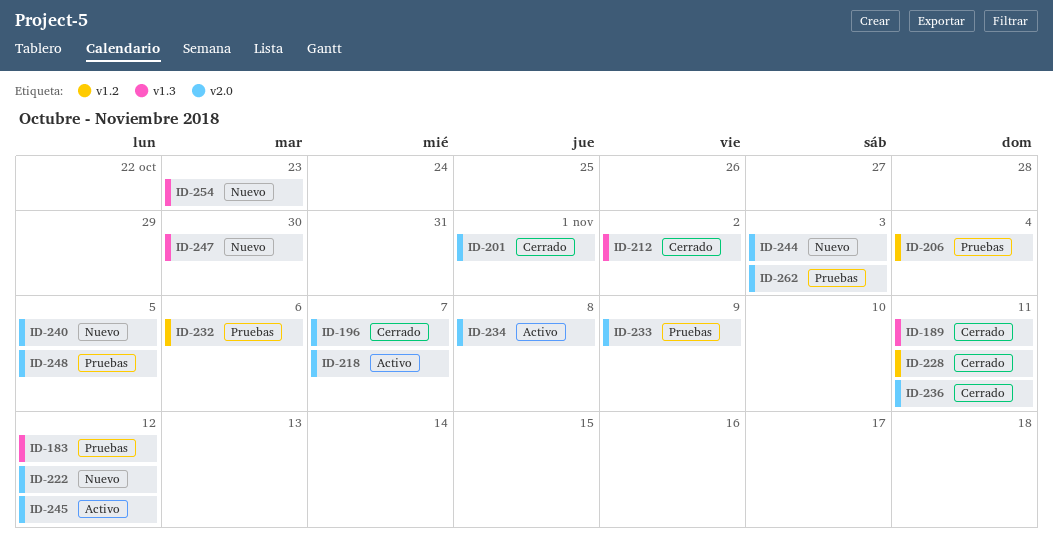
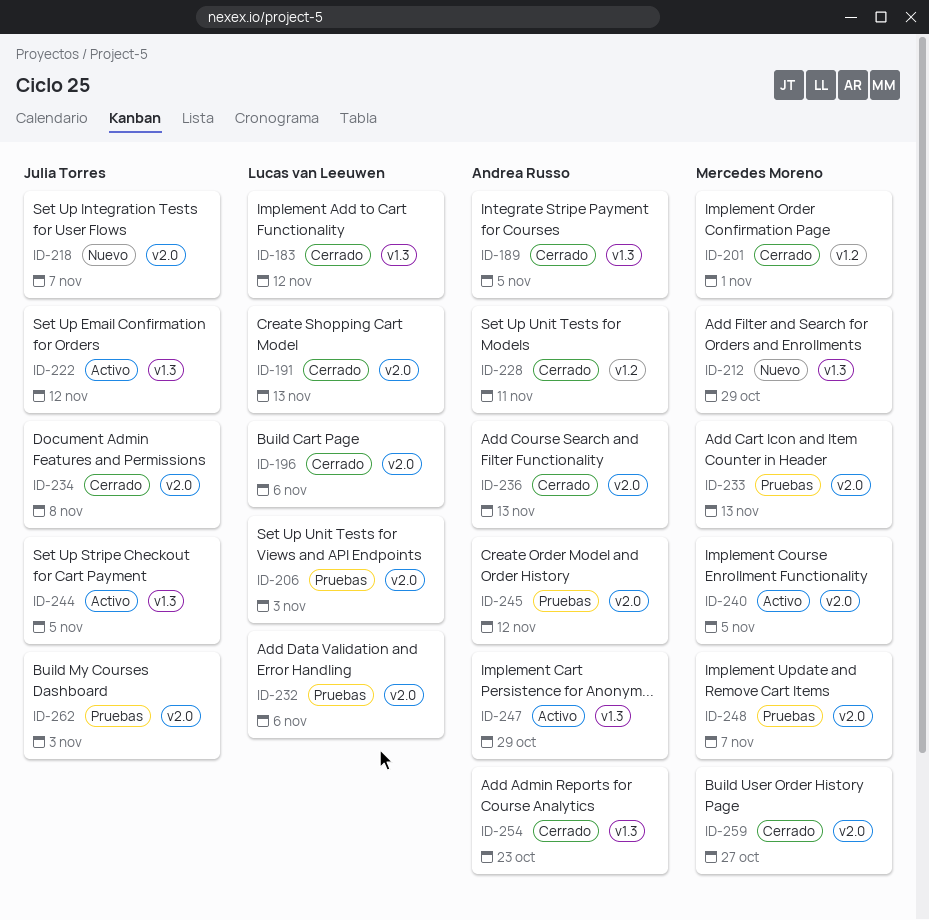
ID-183, status: Pruebas -> Cerrado
ID-189, due: Nov 11 -> Nov 5
ID-191: none -> present
ID-196, due: Nov 7 -> Nov 6
ID-201, label: v2.0 -> v1.2
ID-206, label: v1.2 -> v2.0
ID-206, due: Nov 4 -> Nov 3
ID-212, status: Cerrado -> Nuevo
ID-212, due: Nov 2 -> Oct 29
ID-218, status: Activo -> Nuevo
ID-222, status: Nuevo -> Activo
ID-222, label: v2.0 -> v1.3
ID-232, label: v1.2 -> v2.0
ID-233, due: Nov 9 -> Nov 13
ID-234, status: Activo -> Cerrado
ID-236, due: Nov 11 -> Nov 13
ID-240, status: Nuevo -> Activo
ID-244, status: Nuevo -> Activo
ID-244, label: v2.0 -> v1.3
ID-244, due: Nov 3 -> Nov 5
ID-245, status: Activo -> Pruebas
ID-247, status: Nuevo -> Activo
ID-247, due: Oct 30 -> Oct 29
ID-248, due: Nov 5 -> Nov 7
ID-254, status: Nuevo -> Cerrado
ID-259: none -> present

